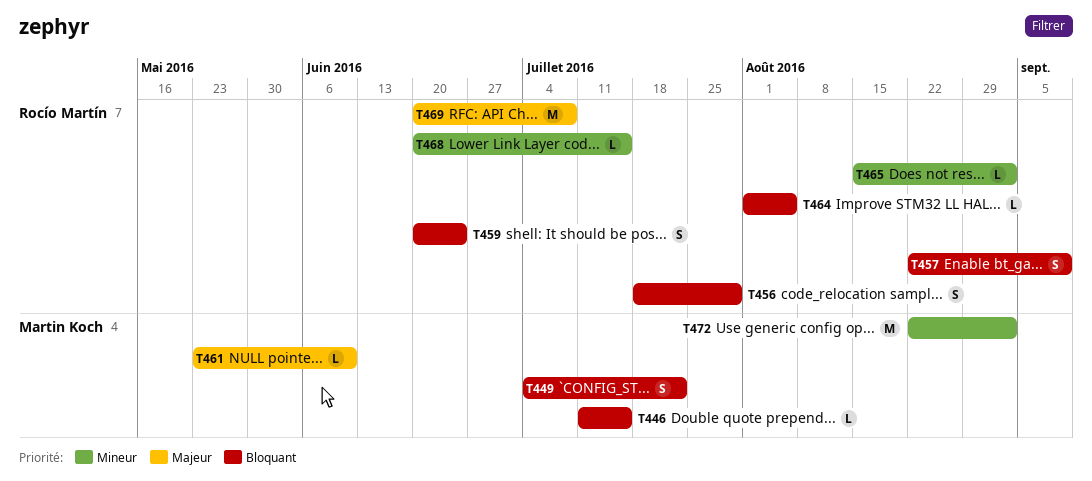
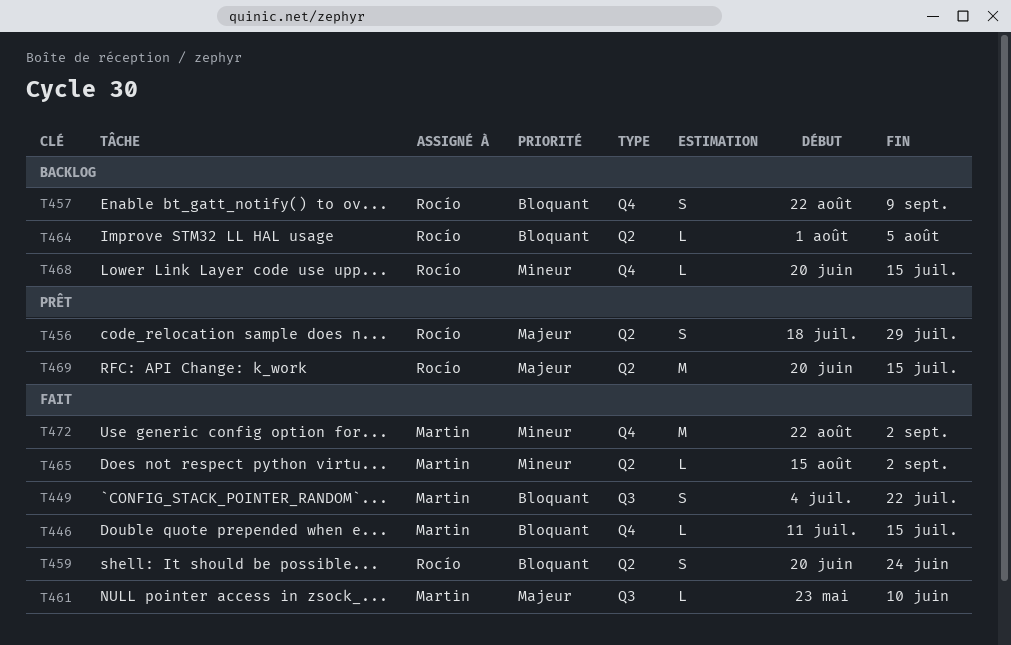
T456, priority: Bloquant -> Majeur
T465, owner: Rocío Martín -> Martin Koch
T469, due: Jul 8 -> Jul 15

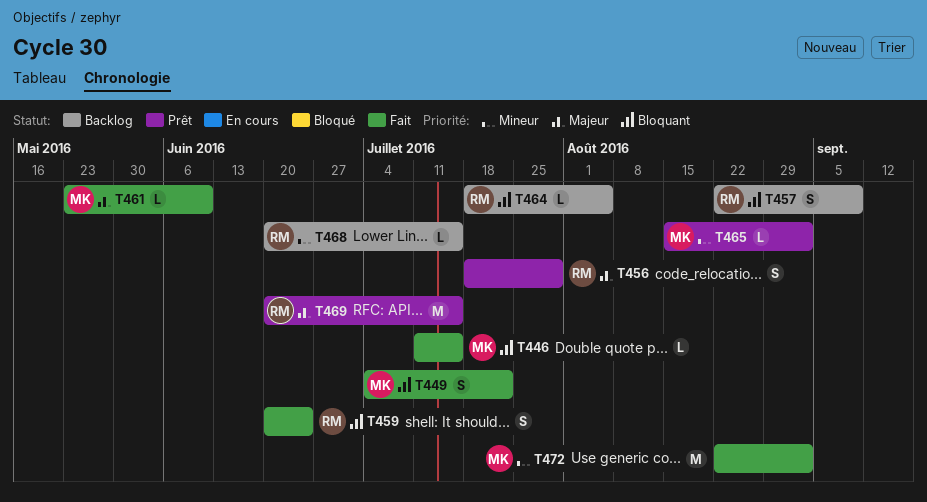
T464, start: Aug 1 -> Jul 18
T465, status: Fait -> Prêt

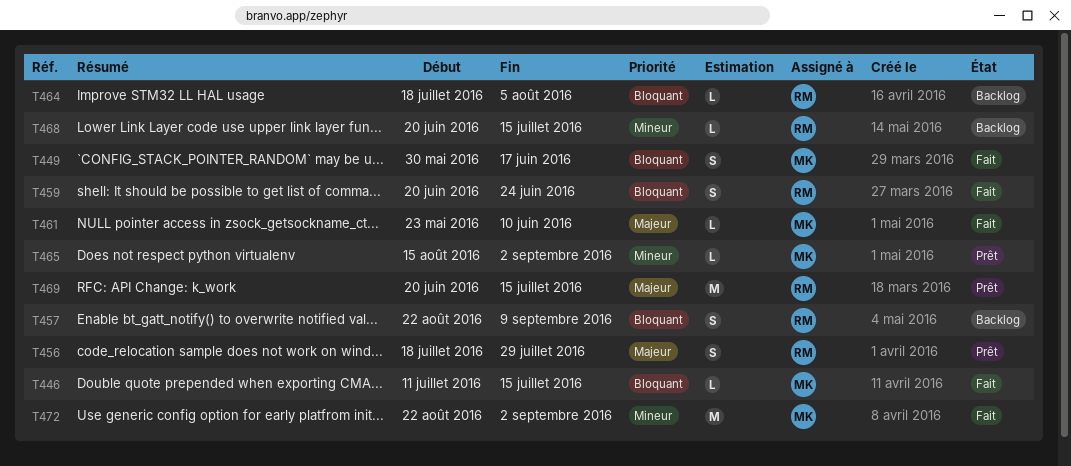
T449, start: Jul 4 -> May 30
T449, due: Jul 22 -> Jun 17

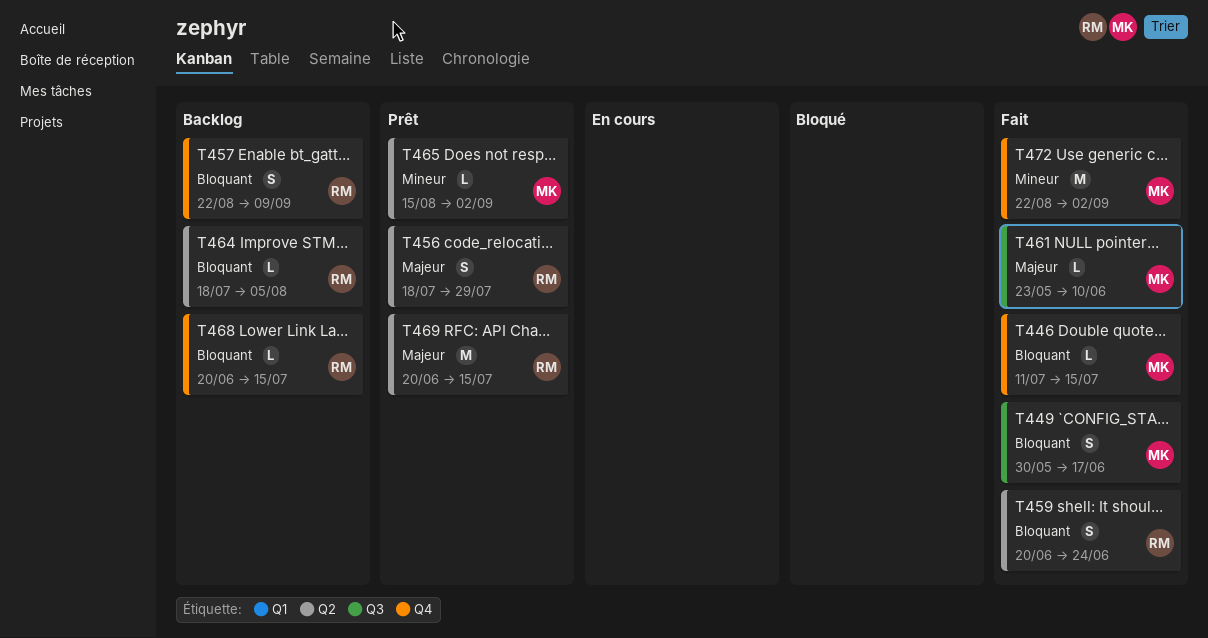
T468, priority: Mineur -> Bloquant

